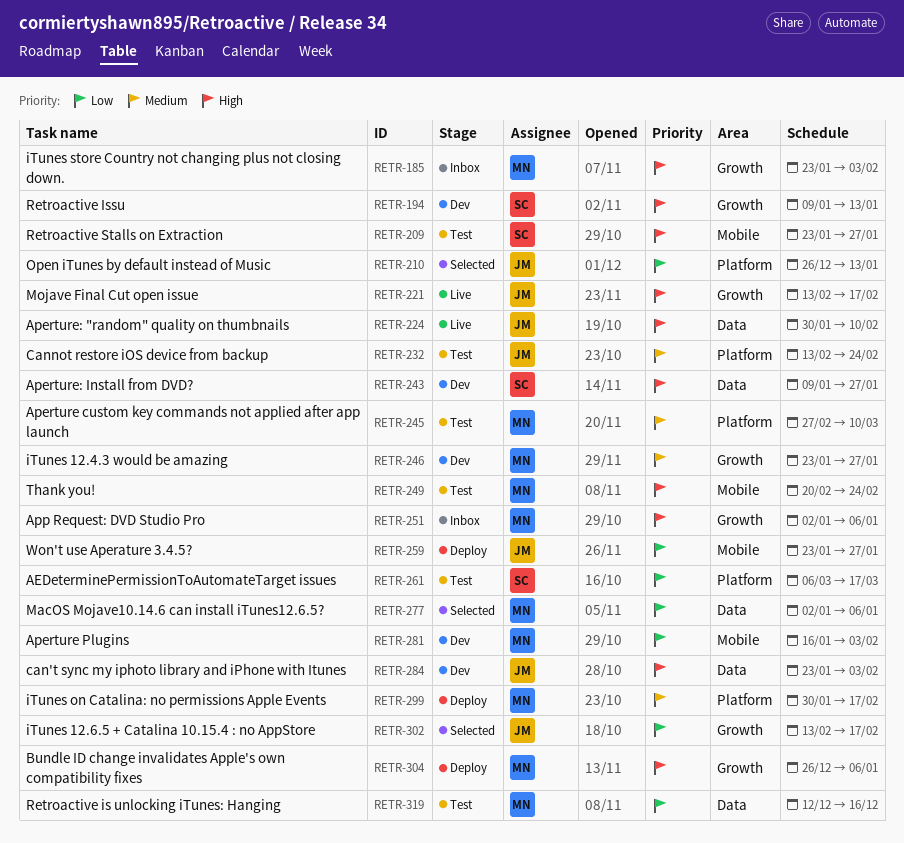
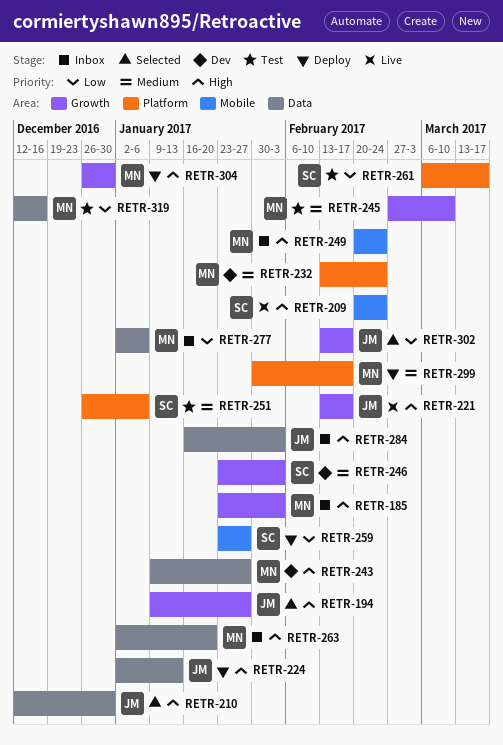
RETR-194, status: Dev -> Selected
RETR-194, owner: SC -> JM
RETR-194, due: Jan 13 -> Jan 27
RETR-209, status: Test -> Live
RETR-209, start: Jan 23 -> Feb 20
RETR-209, due: Jan 27 -> Feb 24
RETR-210, priority: Low -> High
RETR-210, label: Platform -> Data
RETR-210, start: Dec 26 -> Dec 12
RETR-210, due: Jan 13 -> Dec 30
RETR-224, status: Live -> Deploy
RETR-224, start: Jan 30 -> Jan 2
RETR-224, due: Feb 10 -> Jan 13
RETR-232, status: Test -> Dev
RETR-232, owner: JM -> MN
RETR-243, owner: SC -> MN
RETR-245, label: Platform -> Growth
RETR-246, owner: MN -> SC
RETR-246, due: Jan 27 -> Feb 3
RETR-249, status: Test -> Inbox
RETR-251, status: Inbox -> Test
RETR-251, owner: MN -> SC
RETR-251, priority: High -> Medium
RETR-251, label: Growth -> Platform
RETR-251, start: Jan 2 -> Dec 26
RETR-259, owner: JM -> SC
RETR-263: none -> present
RETR-277, status: Selected -> Inbox
RETR-281: present -> none
RETR-284, status: Dev -> Inbox
RETR-284, start: Jan 23 -> Jan 16
RETR-304, due: Jan 6 -> Dec 30

